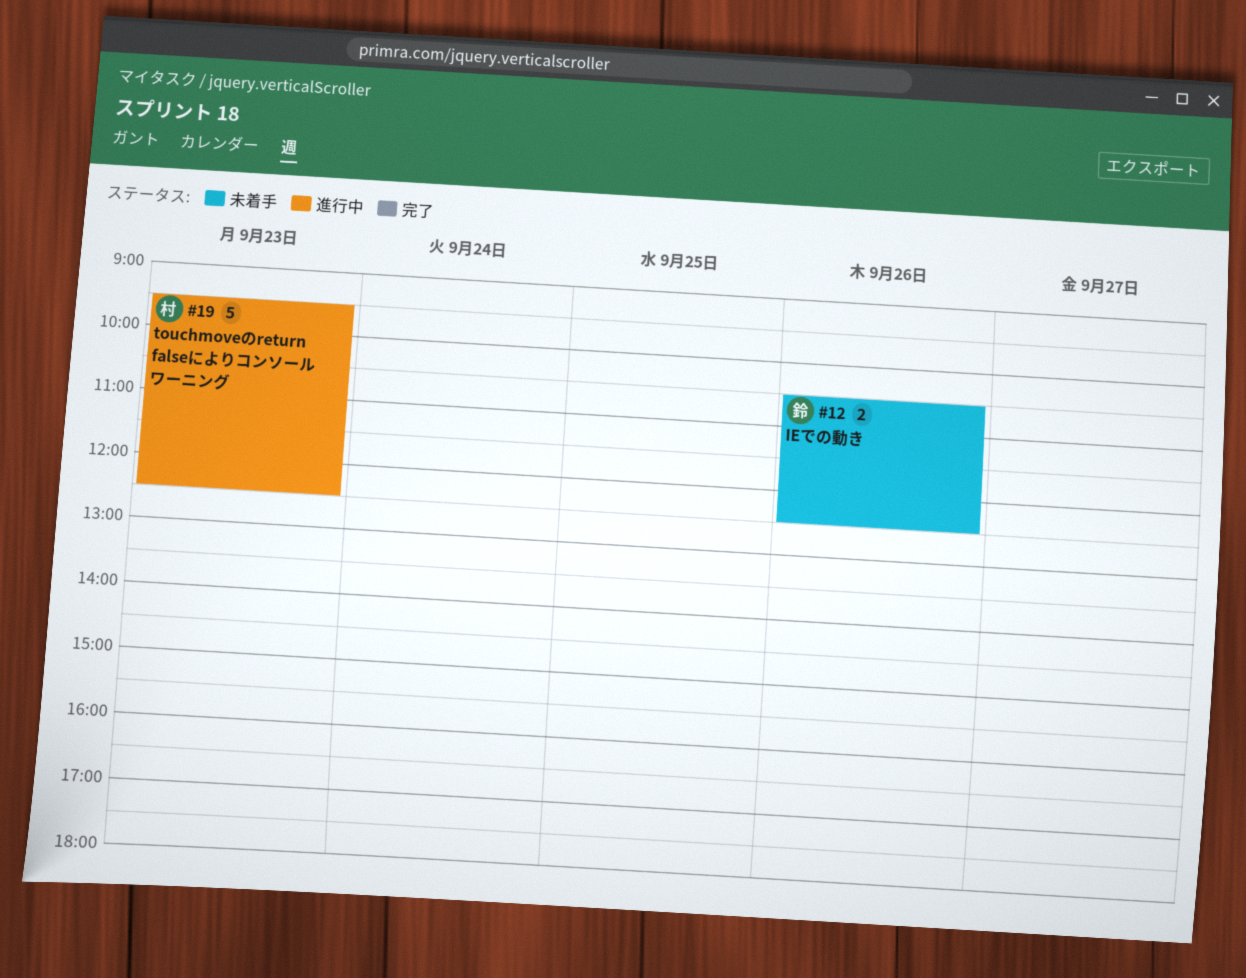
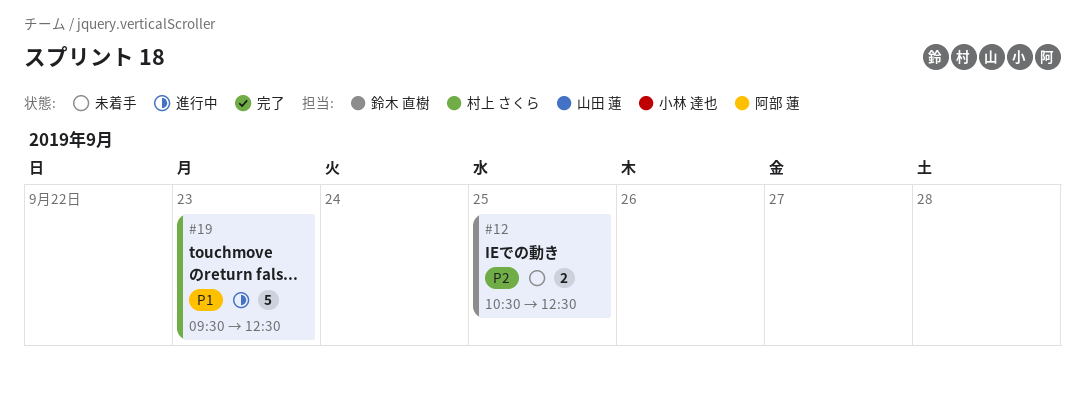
#12, day: Sep 26 -> Sep 25

